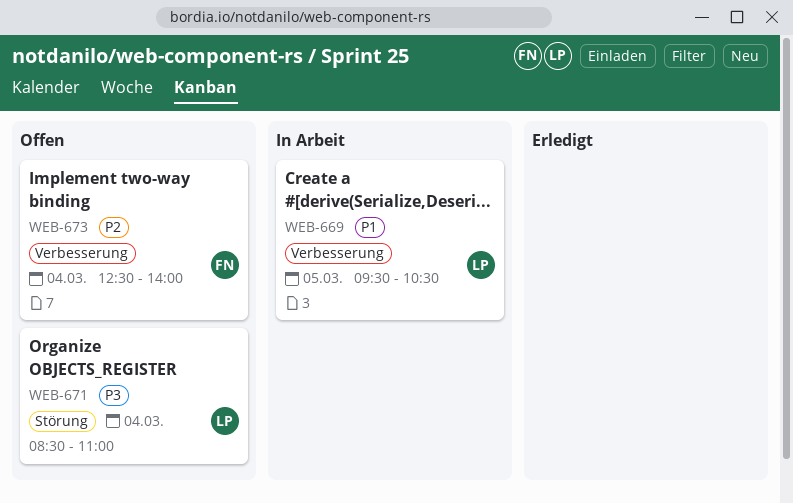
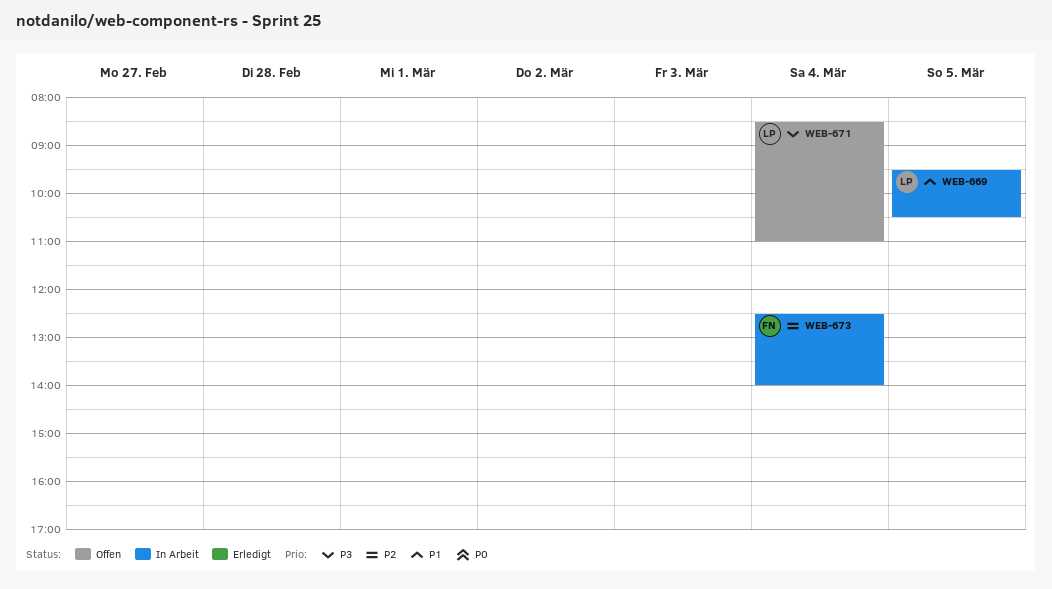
WEB-673, status: Offen -> In Arbeit

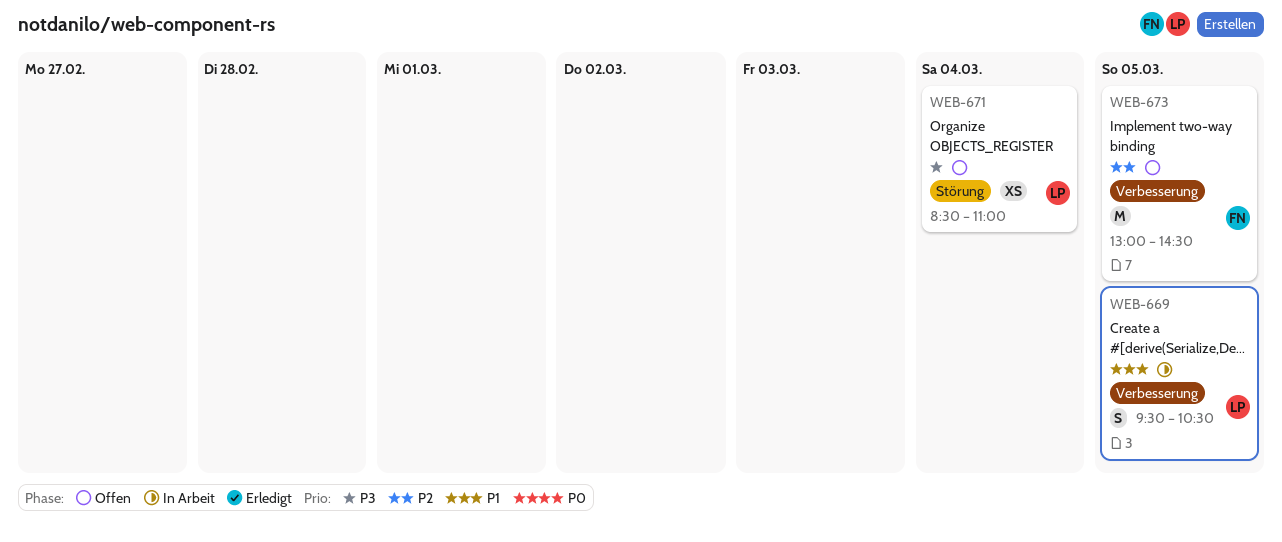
WEB-673, status: In Arbeit -> Offen
WEB-673, day: Mar 4 -> Mar 5
WEB-673, begins: 12:30 -> 13:00
WEB-673, ends: 14:00 -> 14:30

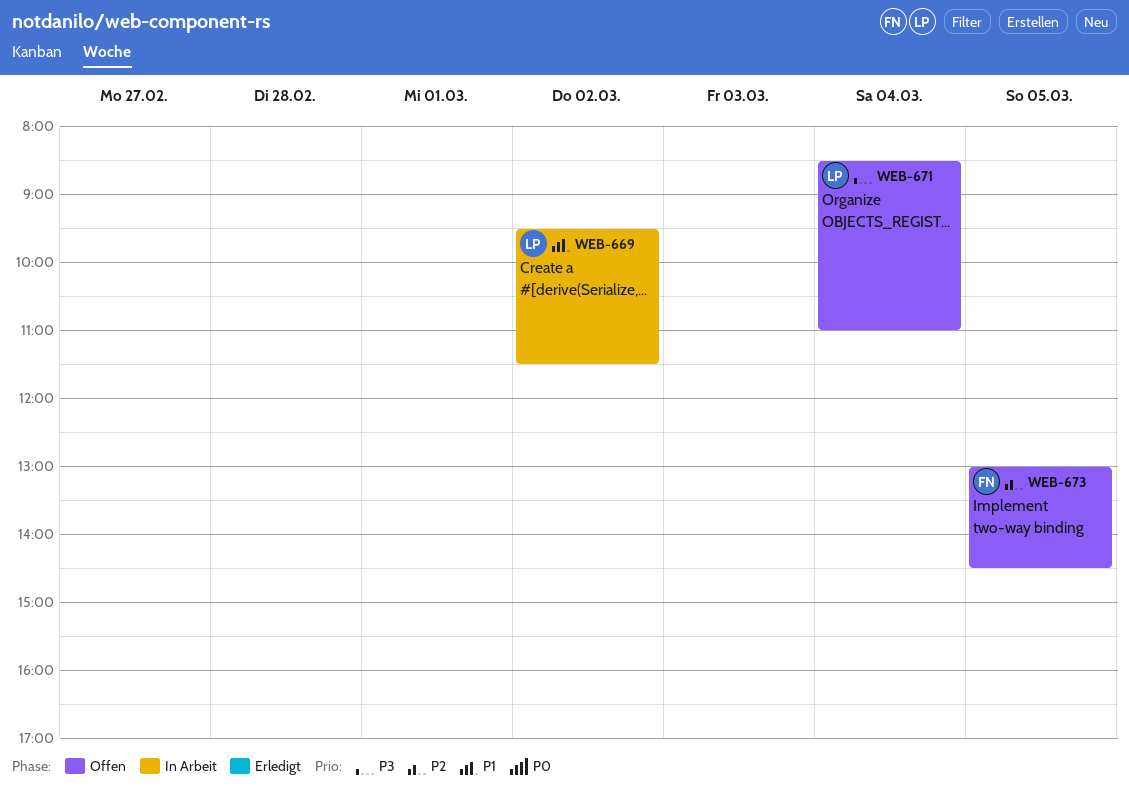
WEB-669, day: Mar 5 -> Mar 2
WEB-669, ends: 10:30 -> 11:30

